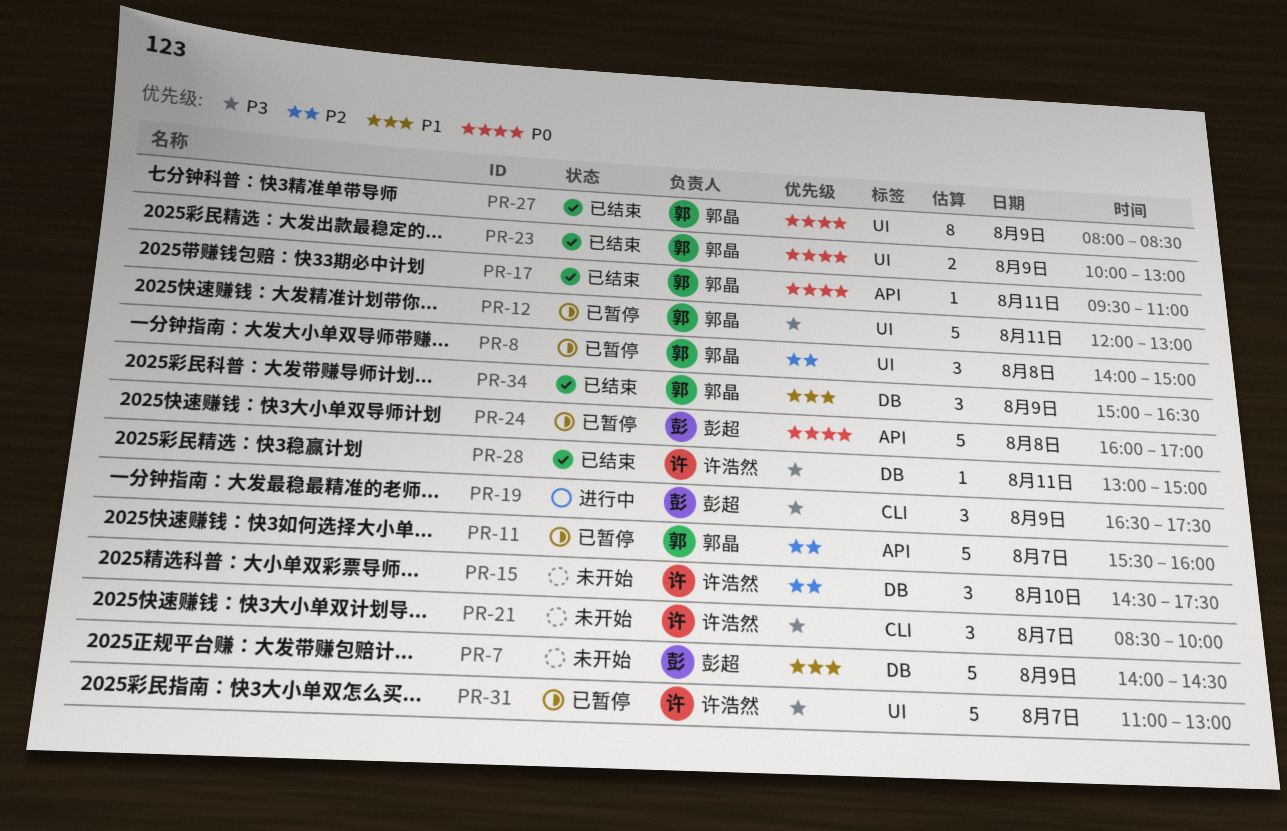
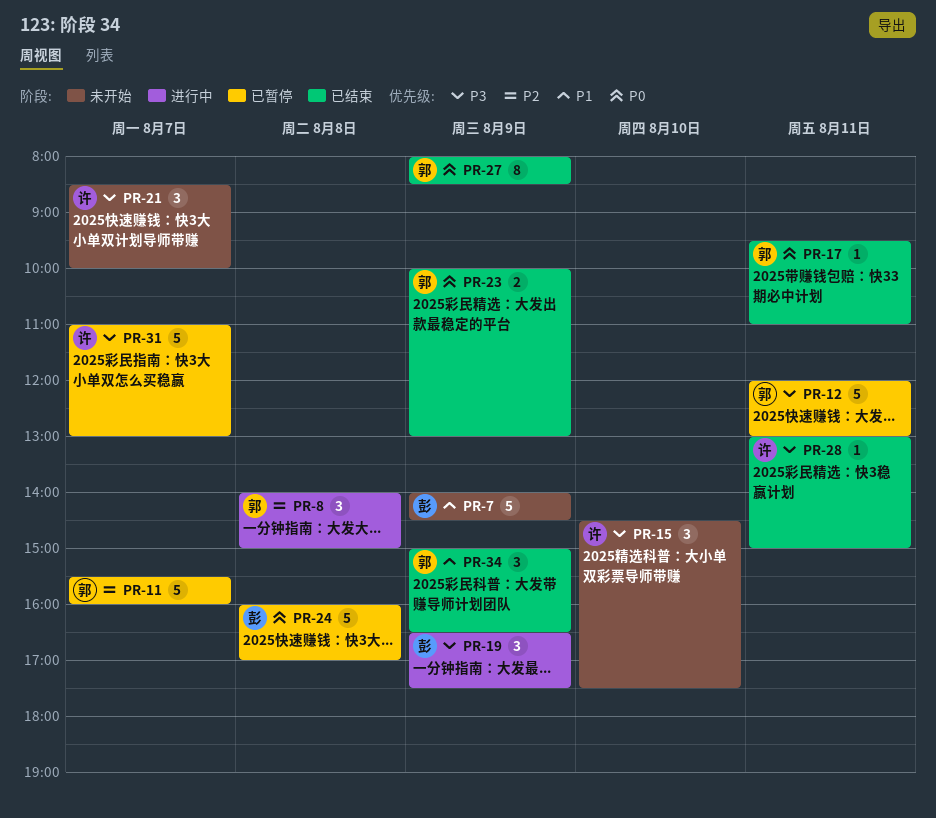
PR-8, status: 已暂停 -> 进行中
PR-15, priority: P2 -> P3

